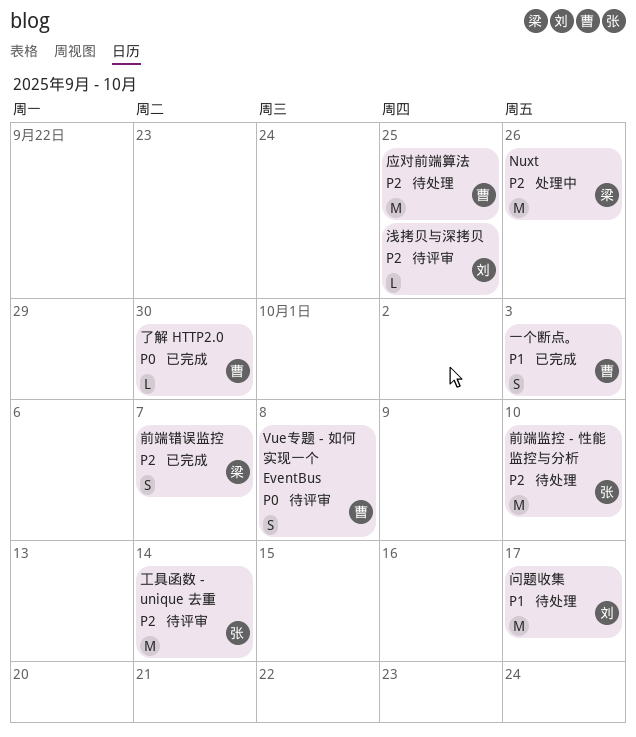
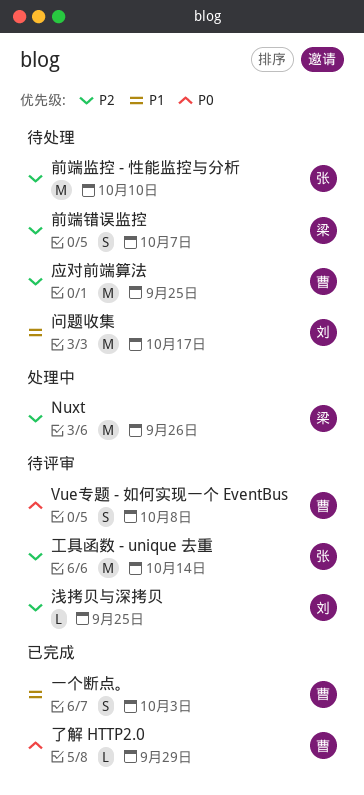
了解 HTTP2.0, due: Sep 30 -> Sep 29
前端错误监控, status: 已完成 -> 待处理

